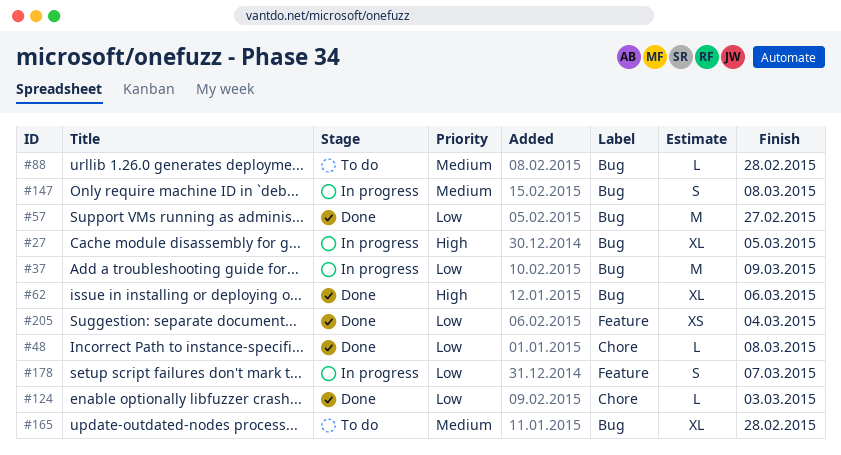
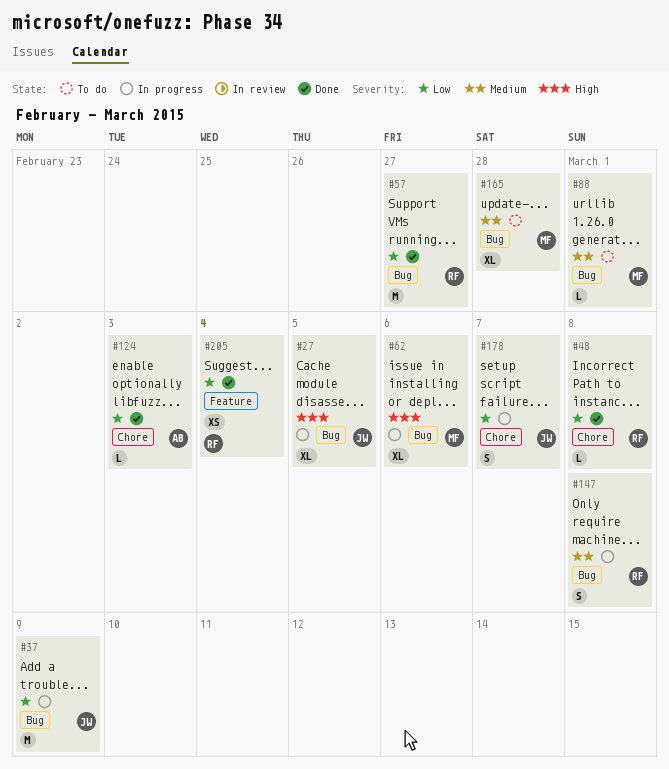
#62, status: Done -> In progress
#88, due: Feb 28 -> Mar 1
#178, label: Feature -> Chore

